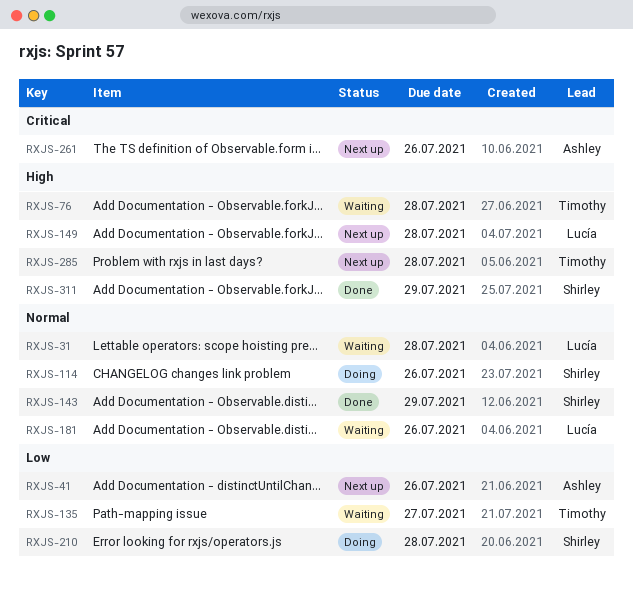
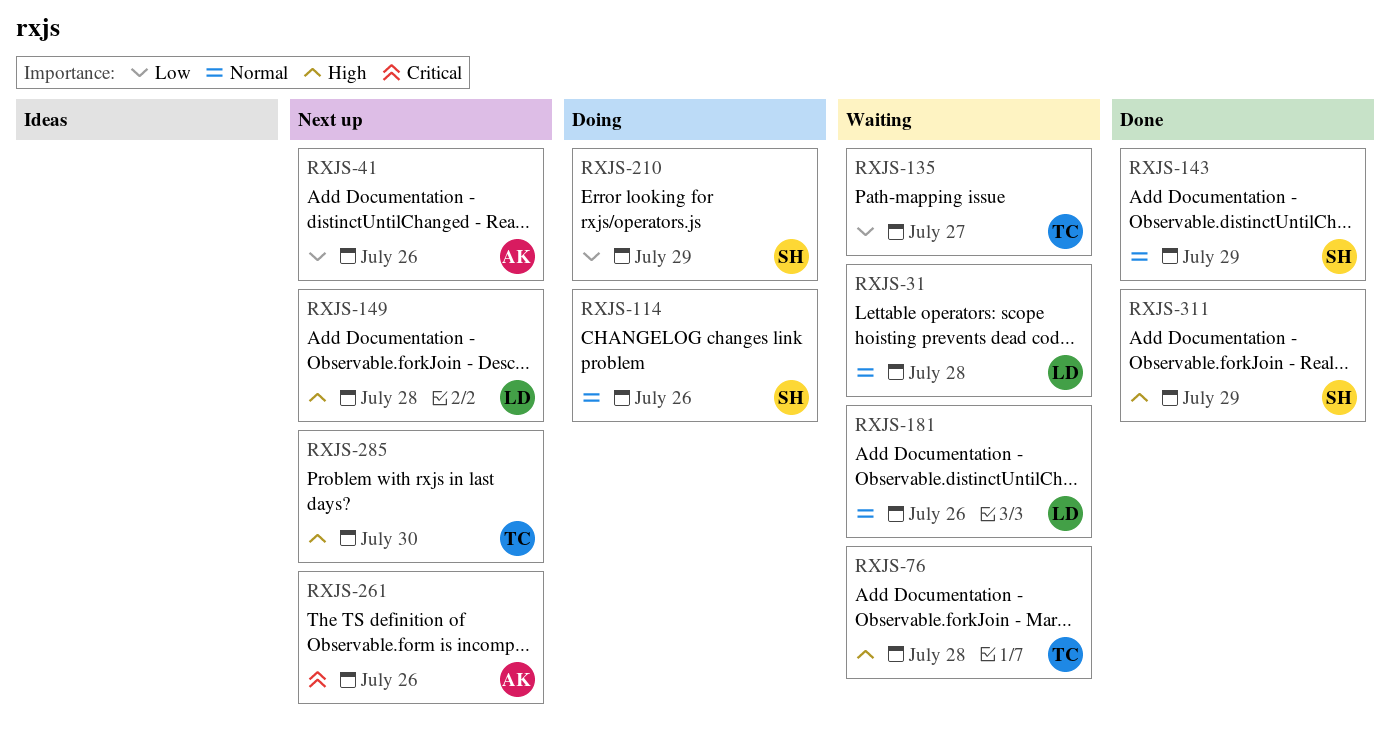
RXJS-210, due: Jul 28 -> Jul 29
RXJS-285, due: Jul 28 -> Jul 30

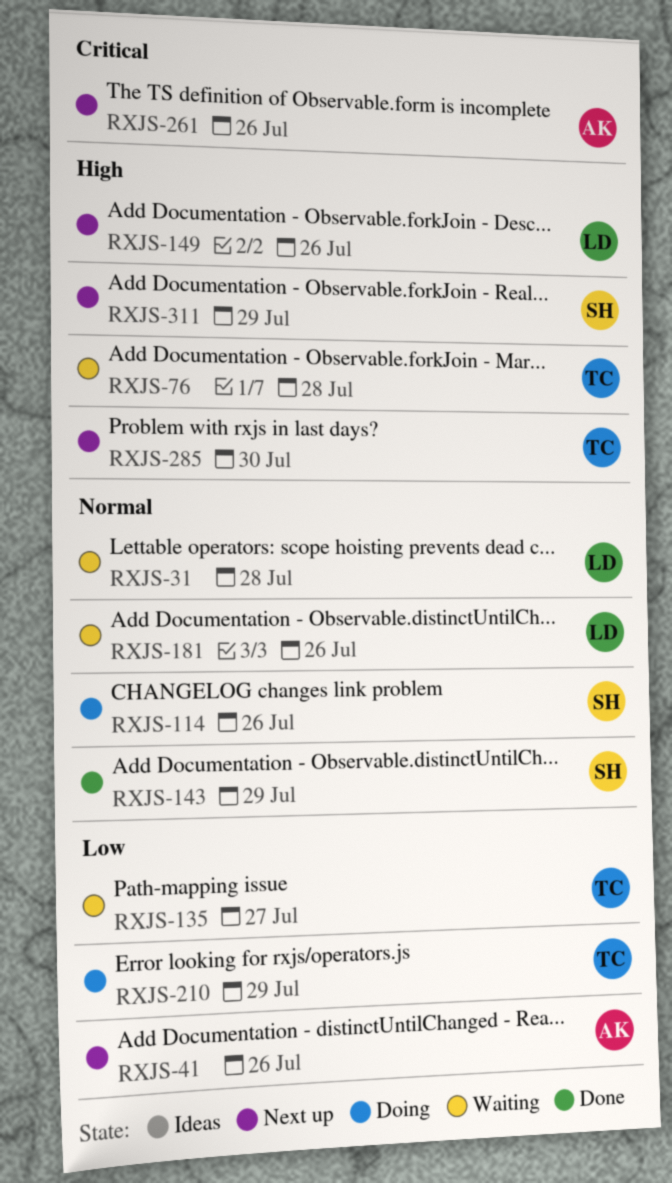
RXJS-149, due: Jul 28 -> Jul 26
RXJS-210, owner: SH -> TC
RXJS-311, status: Done -> Next up

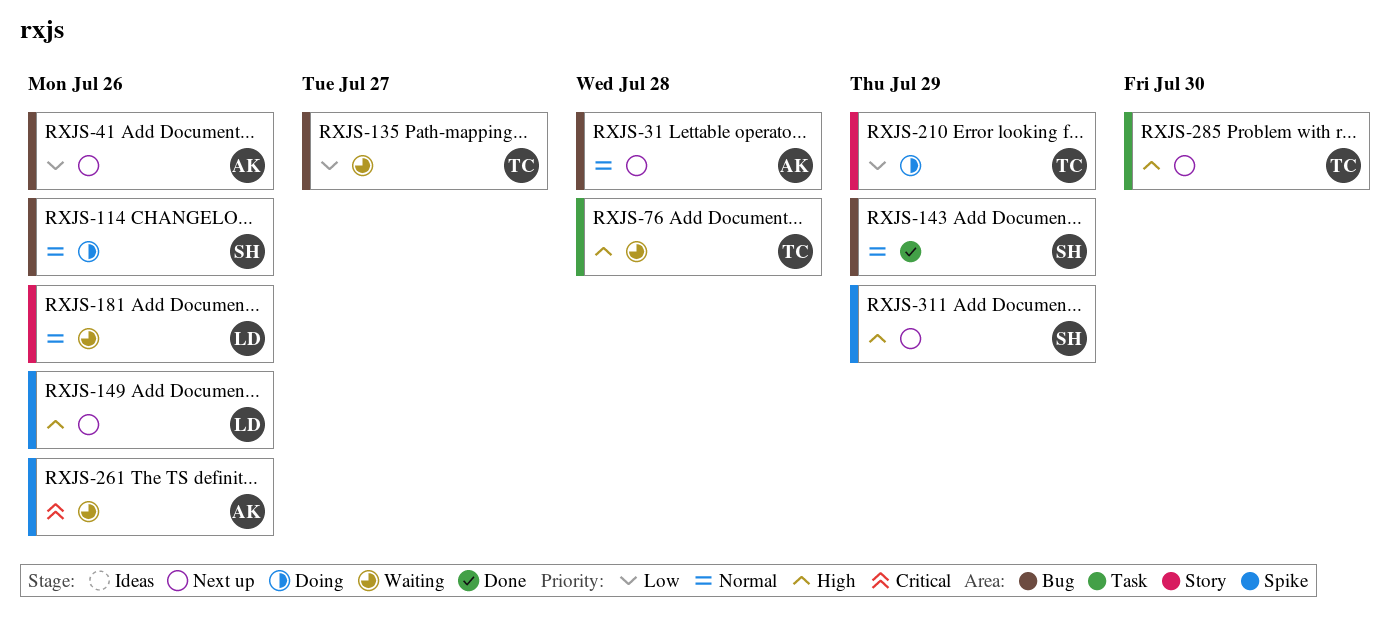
RXJS-31, status: Waiting -> Next up
RXJS-31, owner: LD -> AK
RXJS-261, status: Next up -> Waiting

